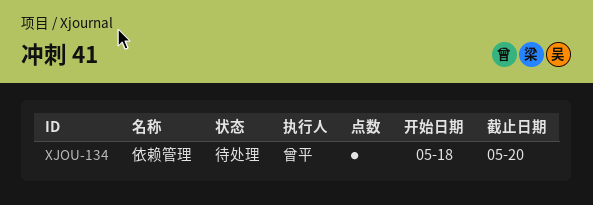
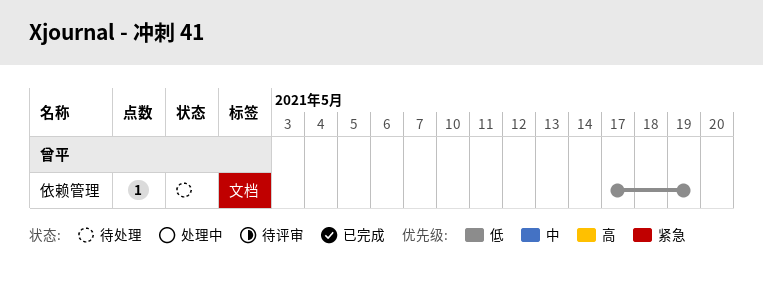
依赖管理, start: May 18 -> May 17
依赖管理, due: May 20 -> May 19

